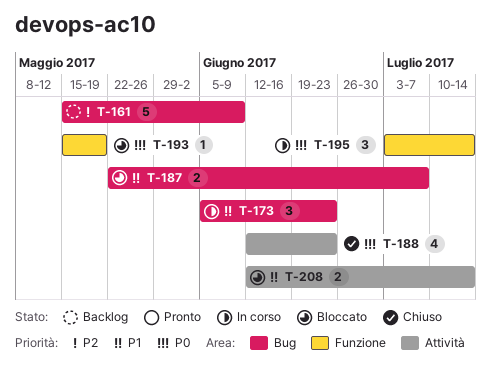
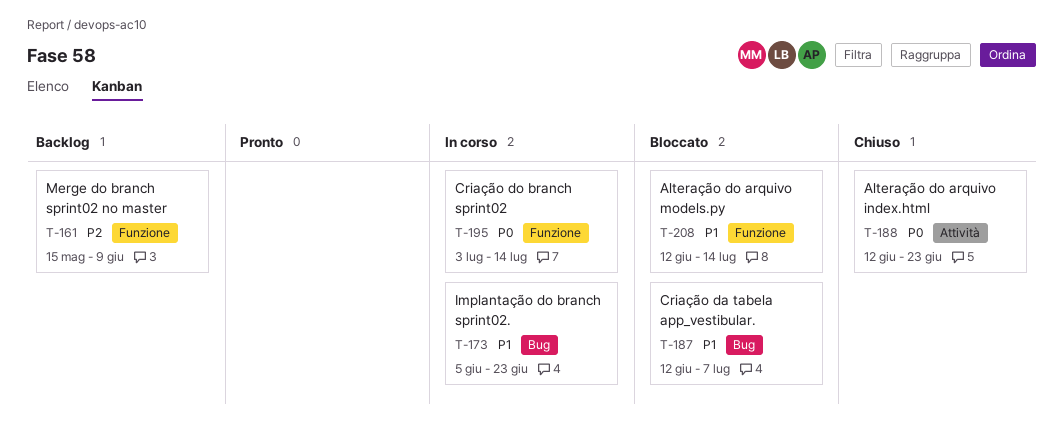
T-161, label: Bug -> Funzione
T-187, start: May 22 -> Jun 12
T-193: present -> none
T-208, label: Attività -> Funzione

